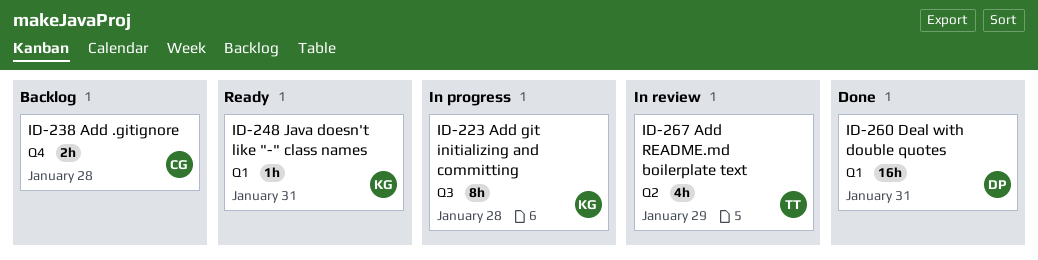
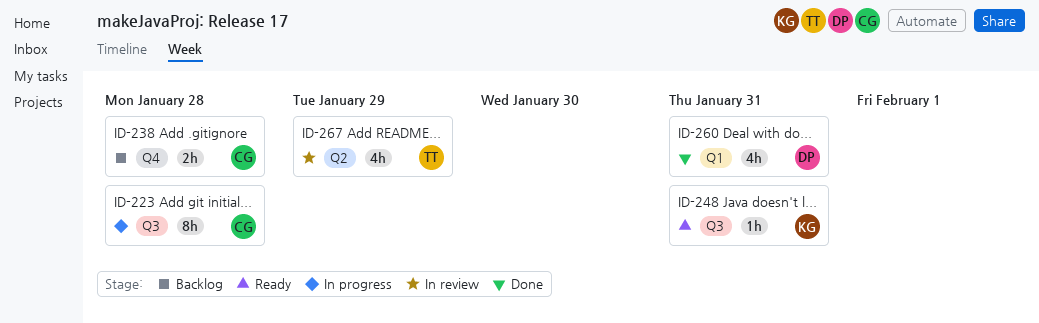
ID-223, owner: KG -> CG
ID-248, label: Q1 -> Q3
ID-260, estimate: 16h -> 4h

